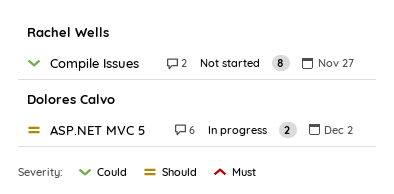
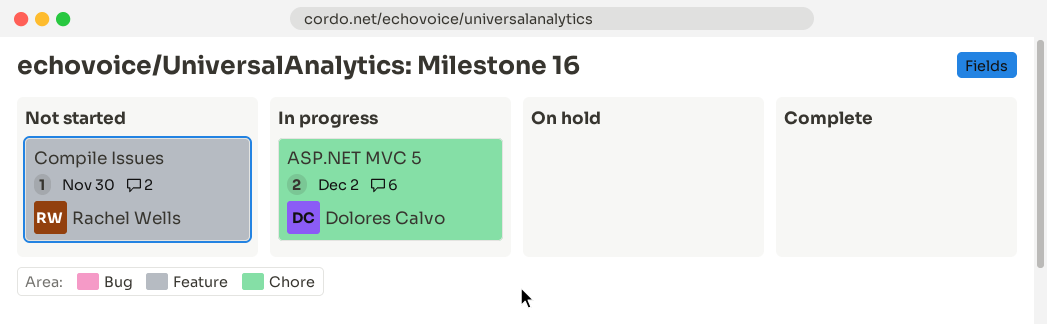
Compile Issues, estimate: 8 -> 1
Compile Issues, due: Nov 27 -> Nov 30

